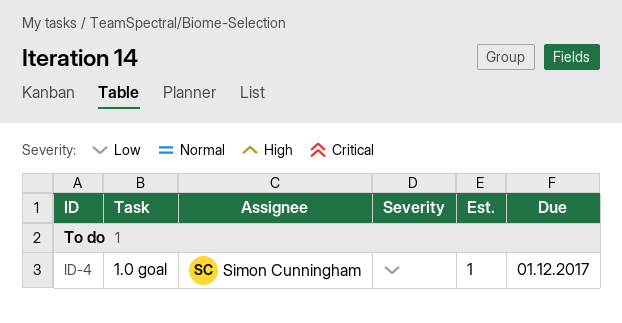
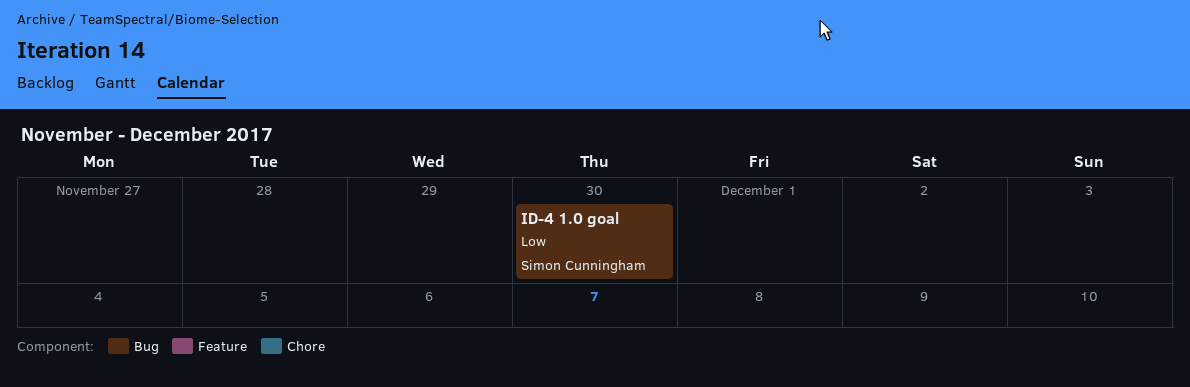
ID-4, due: Dec 1 -> Nov 30

